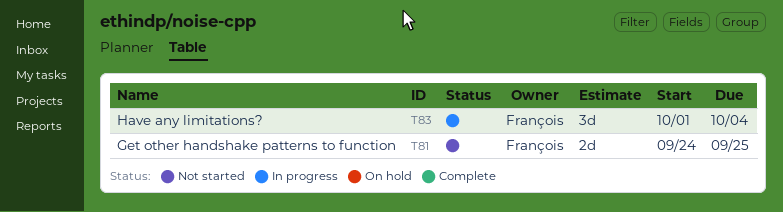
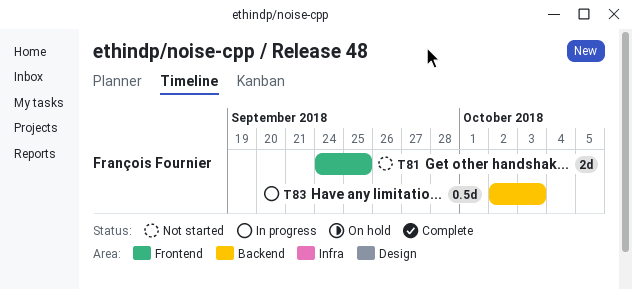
T83, estimate: 3d -> 0.5d
T83, start: Oct 1 -> Oct 2
T83, due: Oct 4 -> Oct 3

